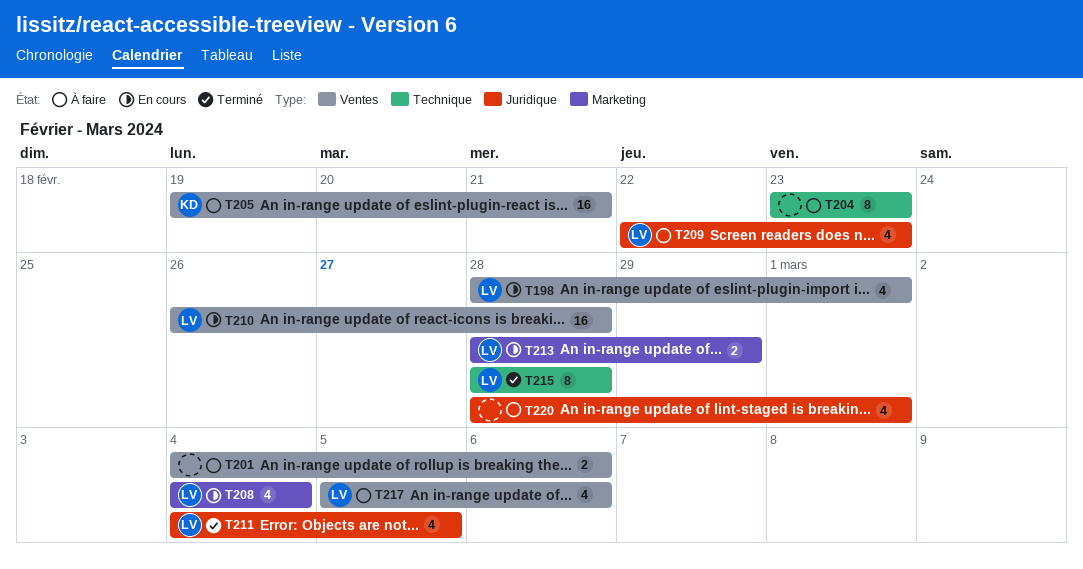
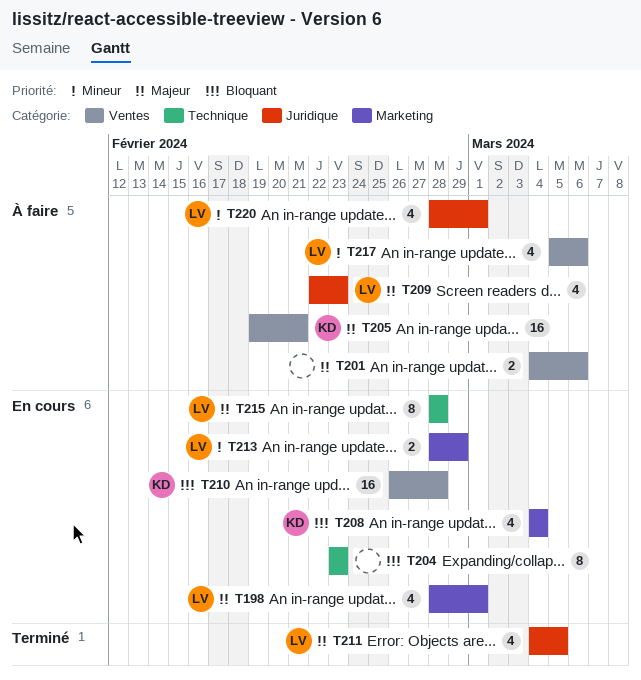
T198, label: Ventes -> Marketing
T204, status: À faire -> En cours
T208, owner: LV -> KD
T210, owner: LV -> KD
T215, status: Terminé -> En cours
T220, owner: none -> LV

